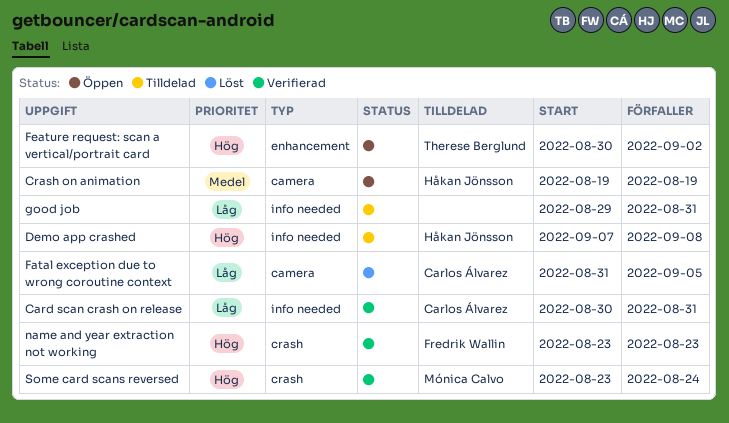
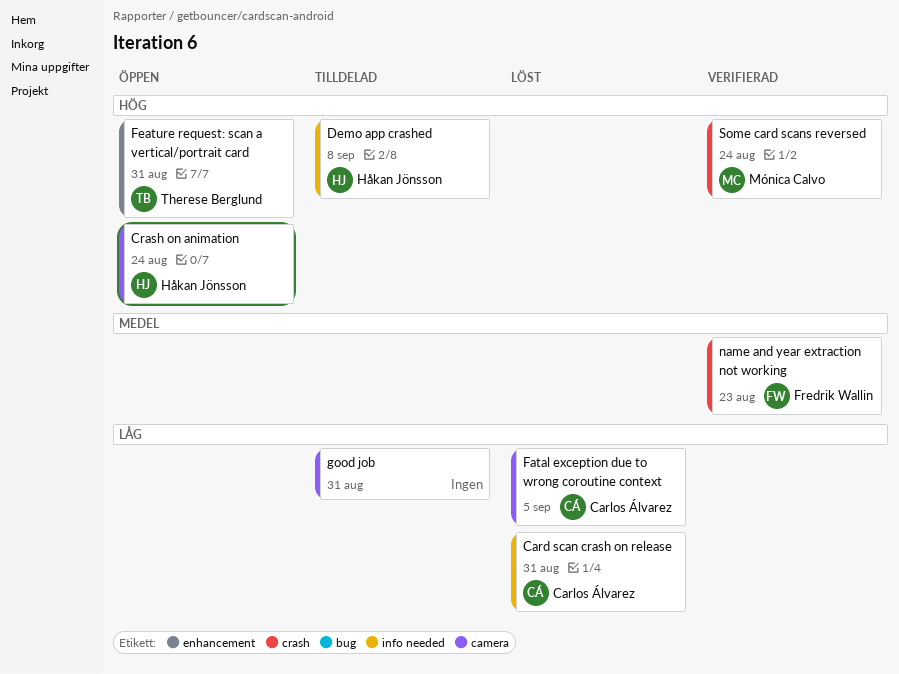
Card scan crash on release, status: Verifierad -> Löst
Crash on animation, priority: Medel -> Hög
Crash on animation, due: Aug 19 -> Aug 24
Feature request: scan a vertical/portrait card, due: Sep 2 -> Aug 31
good job, label: info needed -> camera
name and year extraction not working, priority: Hög -> Medel

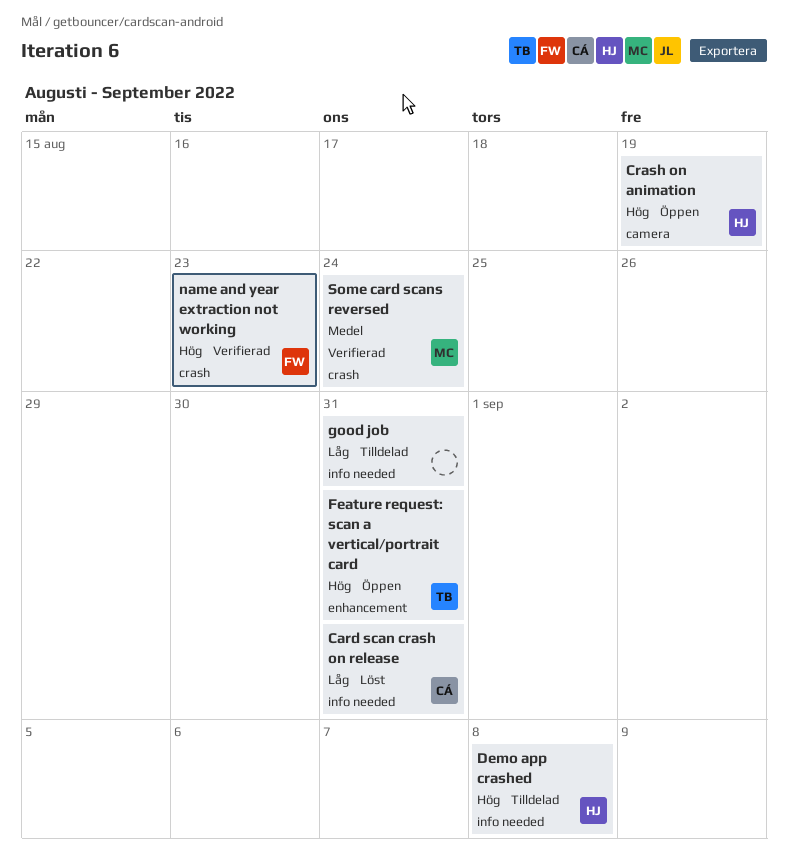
Crash on animation, due: Aug 24 -> Aug 19
Fatal exception due to wrong coroutine context: present -> none
good job, label: camera -> info needed
name and year extraction not working, priority: Medel -> Hög
Some card scans reversed, priority: Hög -> Medel

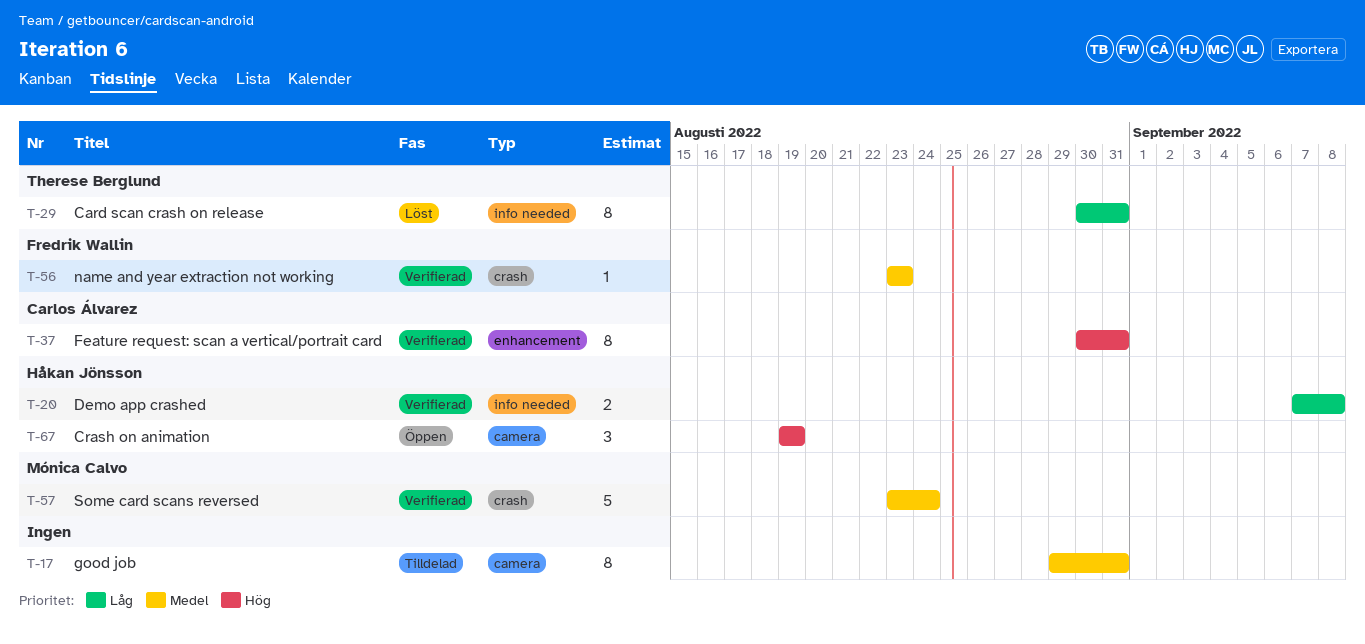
Card scan crash on release, owner: Carlos Álvarez -> Therese Berglund
Demo app crashed, status: Tilldelad -> Verifierad
Demo app crashed, priority: Hög -> Låg
Feature request: scan a vertical/portrait card, status: Öppen -> Verifierad
Feature request: scan a vertical/portrait card, owner: Therese Berglund -> Carlos Álvarez
good job, priority: Låg -> Medel
good job, label: info needed -> camera
name and year extraction not working, priority: Hög -> Medel

